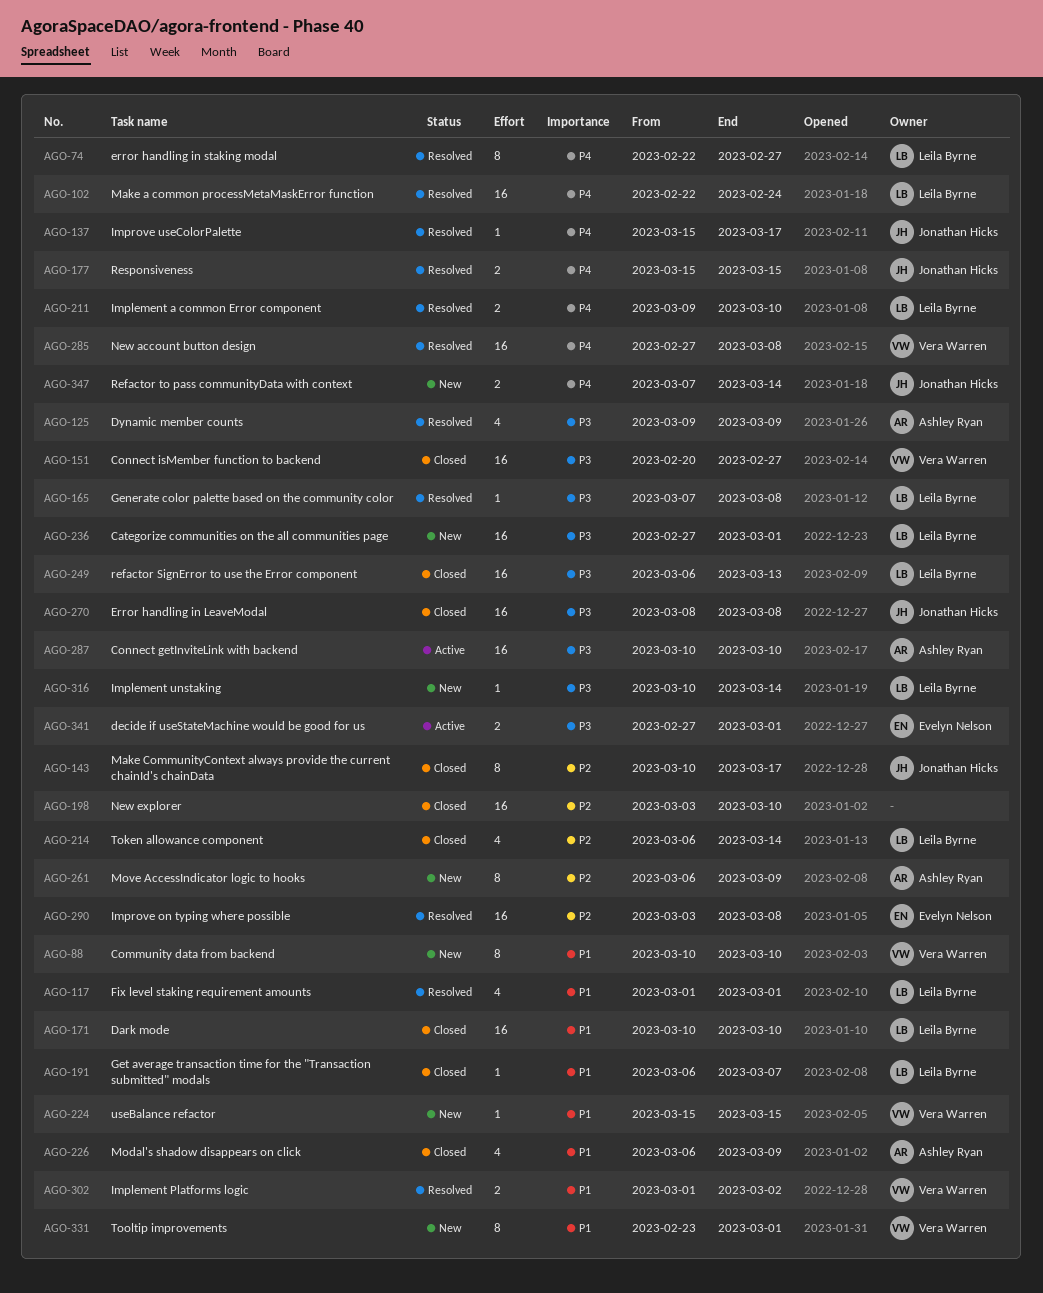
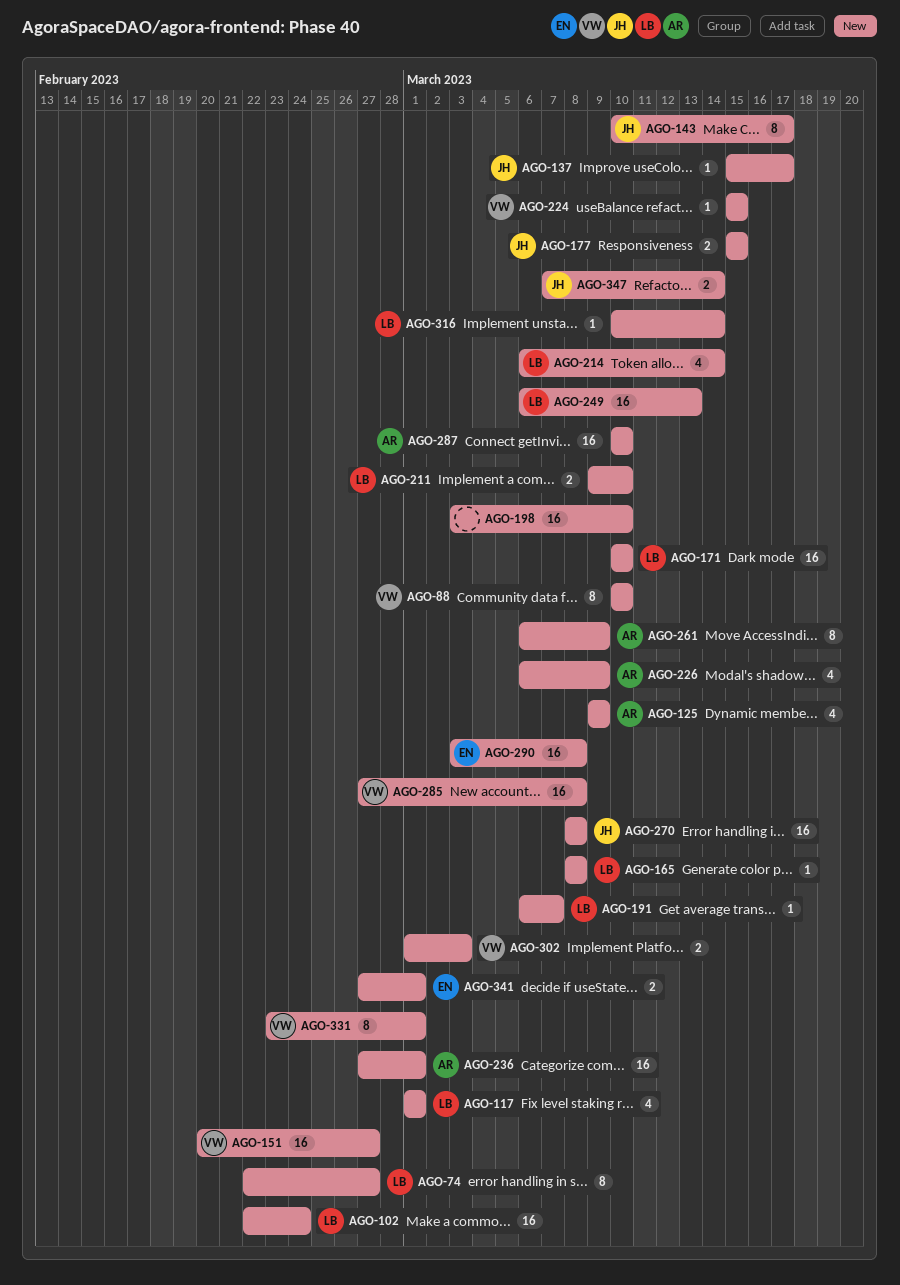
AGO-165, start: Mar 7 -> Mar 8
AGO-236, owner: Leila Byrne -> Ashley Ryan
AGO-302, due: Mar 2 -> Mar 3

